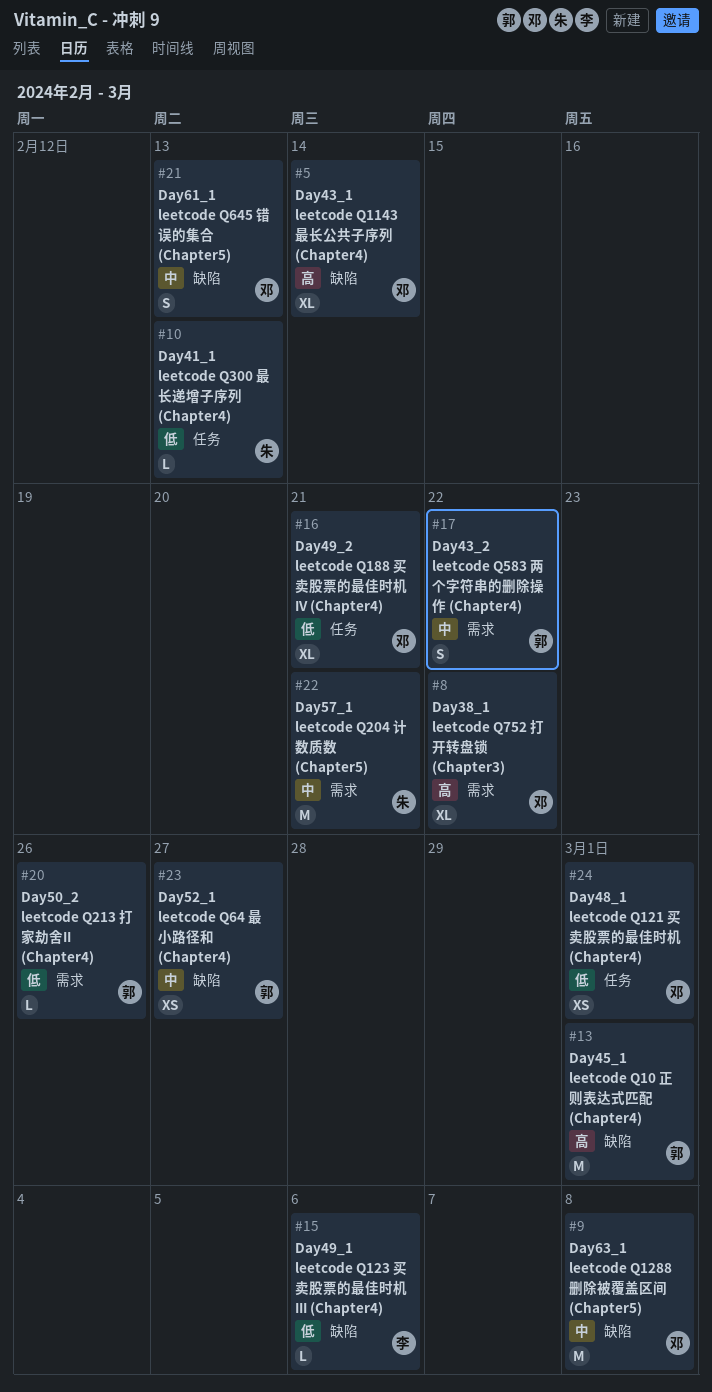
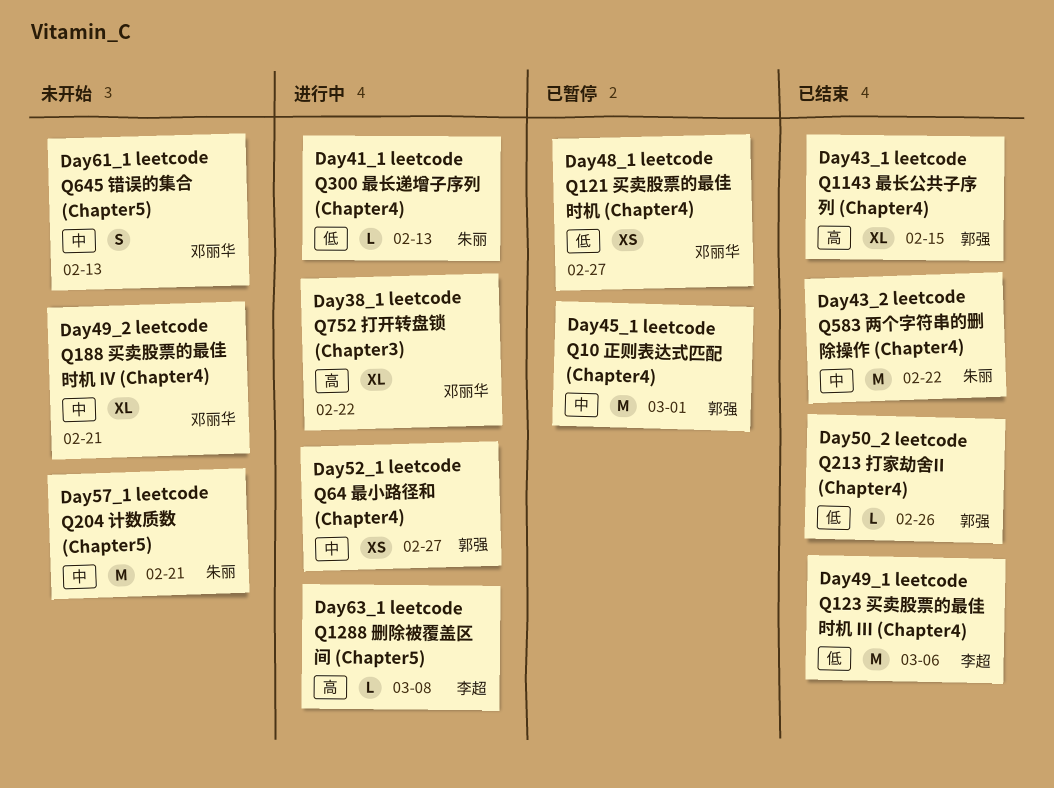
Day43_1 leetcode Q1143 最长公共子序列 (Chapter4), owner: 邓丽华 -> 郭强
Day43_1 leetcode Q1143 最长公共子序列 (Chapter4), due: Feb 14 -> Feb 15
Day43_2 leetcode Q583 两个字符串的删除操作 (Chapter4), owner: 郭强 -> 朱丽
Day43_2 leetcode Q583 两个字符串的删除操作 (Chapter4), estimate: S -> M
Day45_1 leetcode Q10 正则表达式匹配 (Chapter4), priority: 高 -> 中
Day48_1 leetcode Q121 买卖股票的最佳时机 (Chapter4), due: Mar 1 -> Feb 27
Day49_1 leetcode Q123 买卖股票的最佳时机 III (Chapter4), estimate: L -> M
Day49_2 leetcode Q188 买卖股票的最佳时机 IV (Chapter4), priority: 低 -> 中
Day63_1 leetcode Q1288 删除被覆盖区间 (Chapter5), owner: 邓丽华 -> 李超
Day63_1 leetcode Q1288 删除被覆盖区间 (Chapter5), priority: 中 -> 高
Day63_1 leetcode Q1288 删除被覆盖区间 (Chapter5), estimate: M -> L

